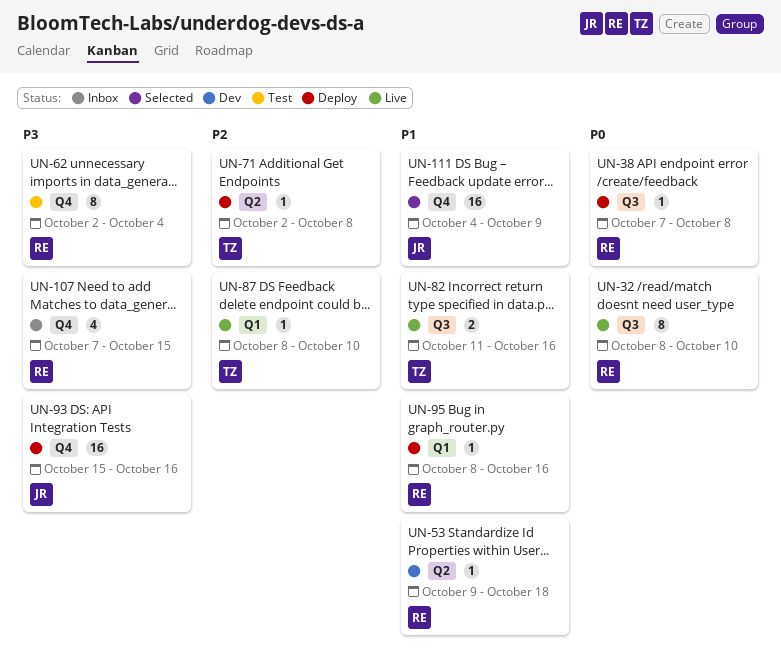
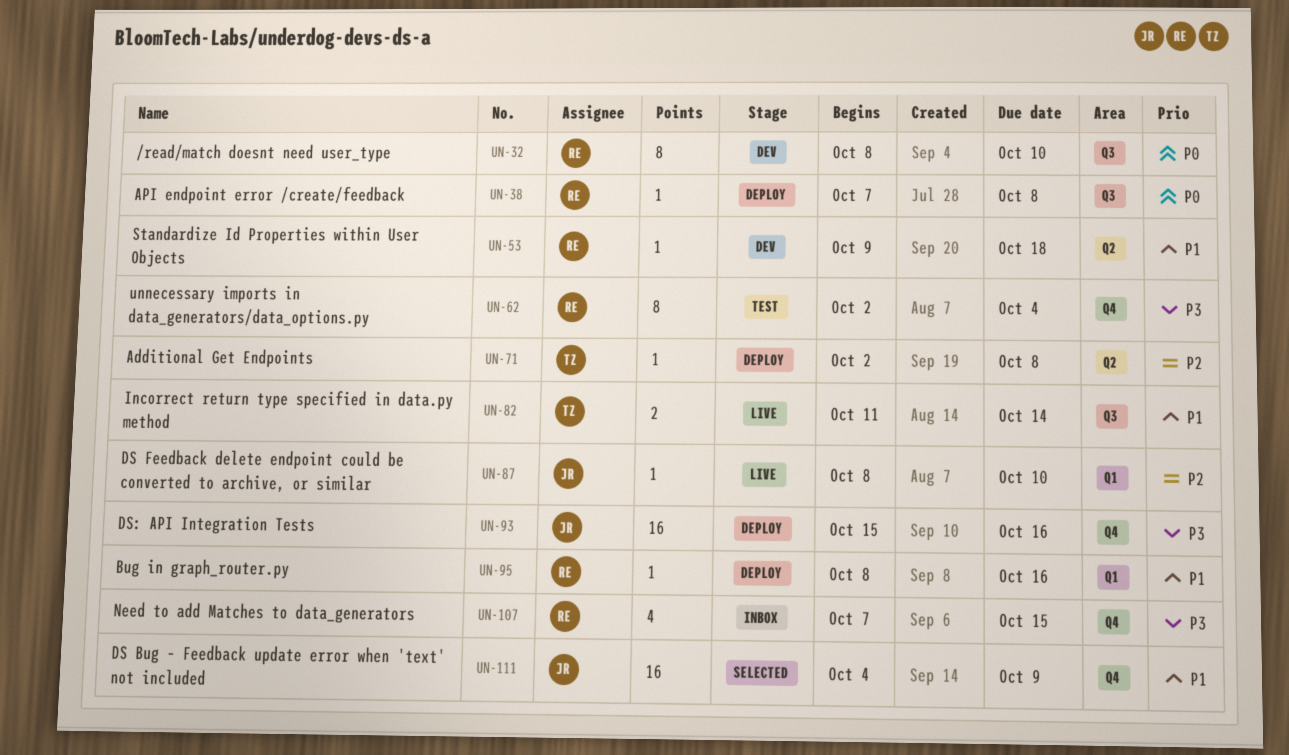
UN-32, status: Live -> Dev
UN-82, due: Oct 16 -> Oct 14
UN-87, owner: TZ -> JR

